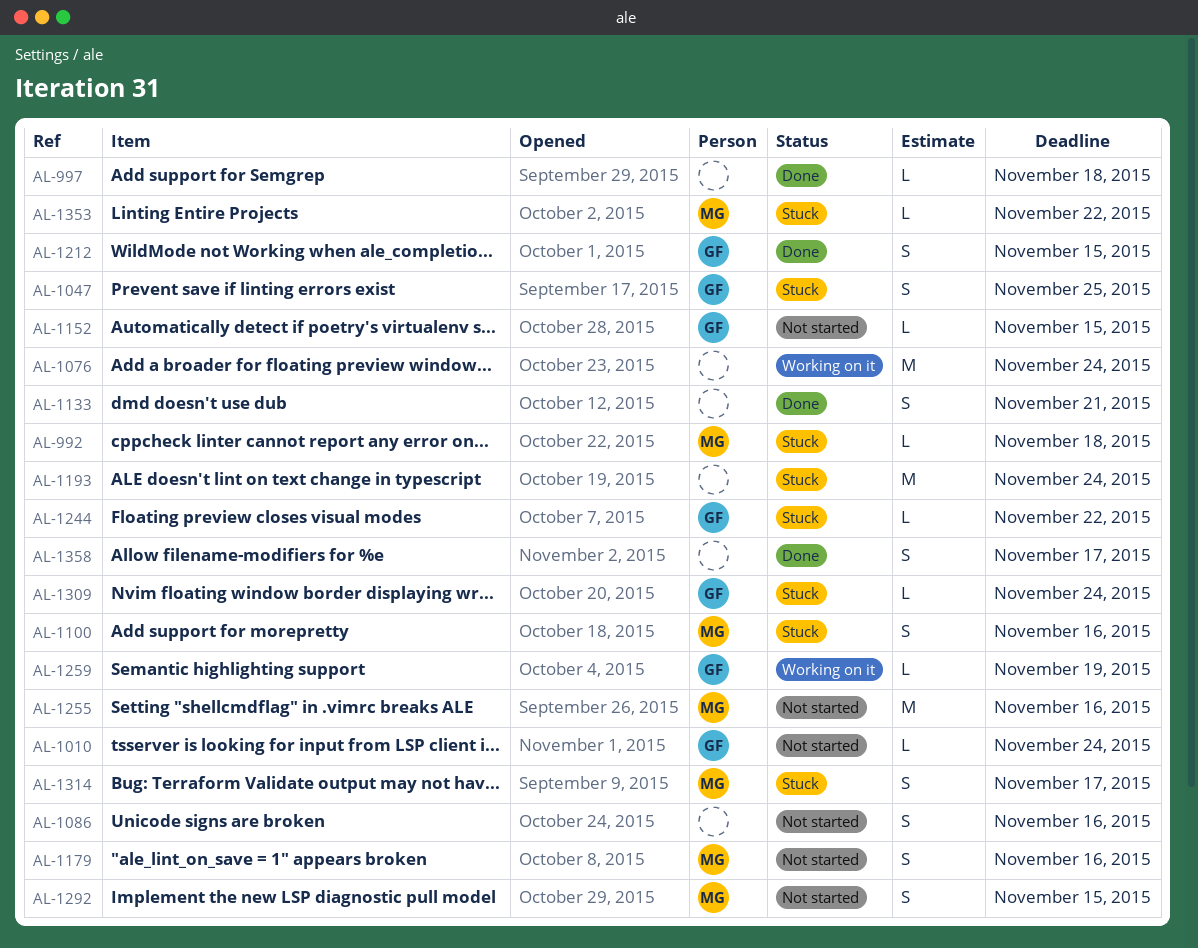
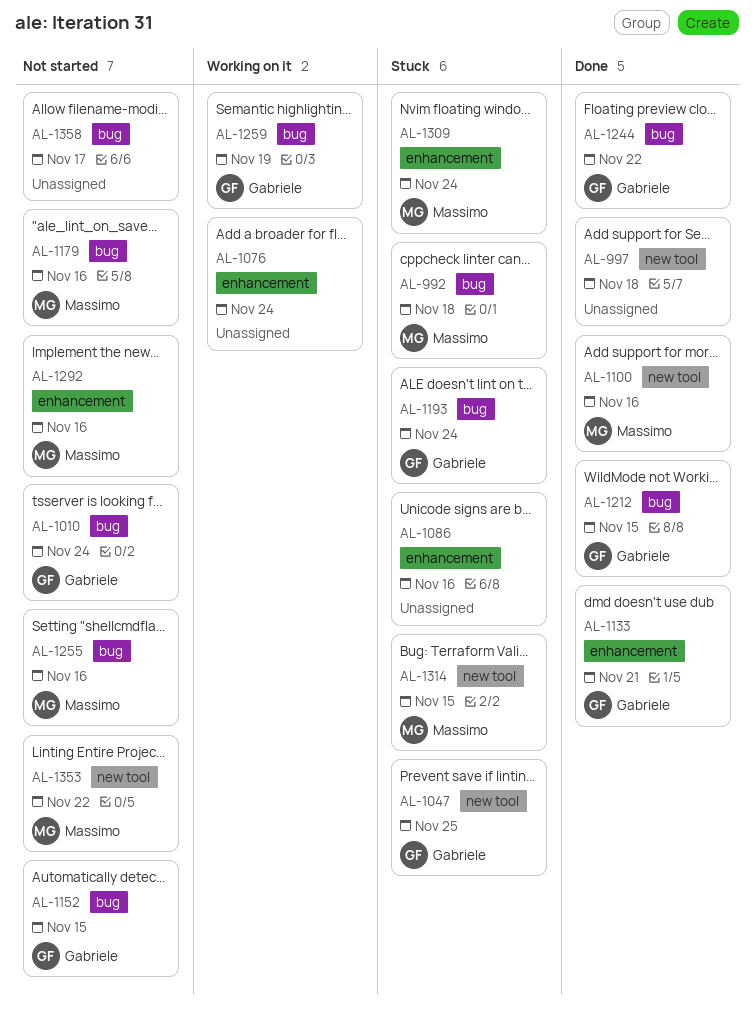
AL-1086, status: Not started -> Stuck
AL-1100, status: Stuck -> Done
AL-1133, owner: none -> Gabriele
AL-1193, owner: none -> Gabriele
AL-1244, status: Stuck -> Done
AL-1292, due: Nov 15 -> Nov 16
AL-1309, owner: Gabriele -> Massimo
AL-1314, due: Nov 17 -> Nov 15
AL-1353, status: Stuck -> Not started
AL-1358, status: Done -> Not started

